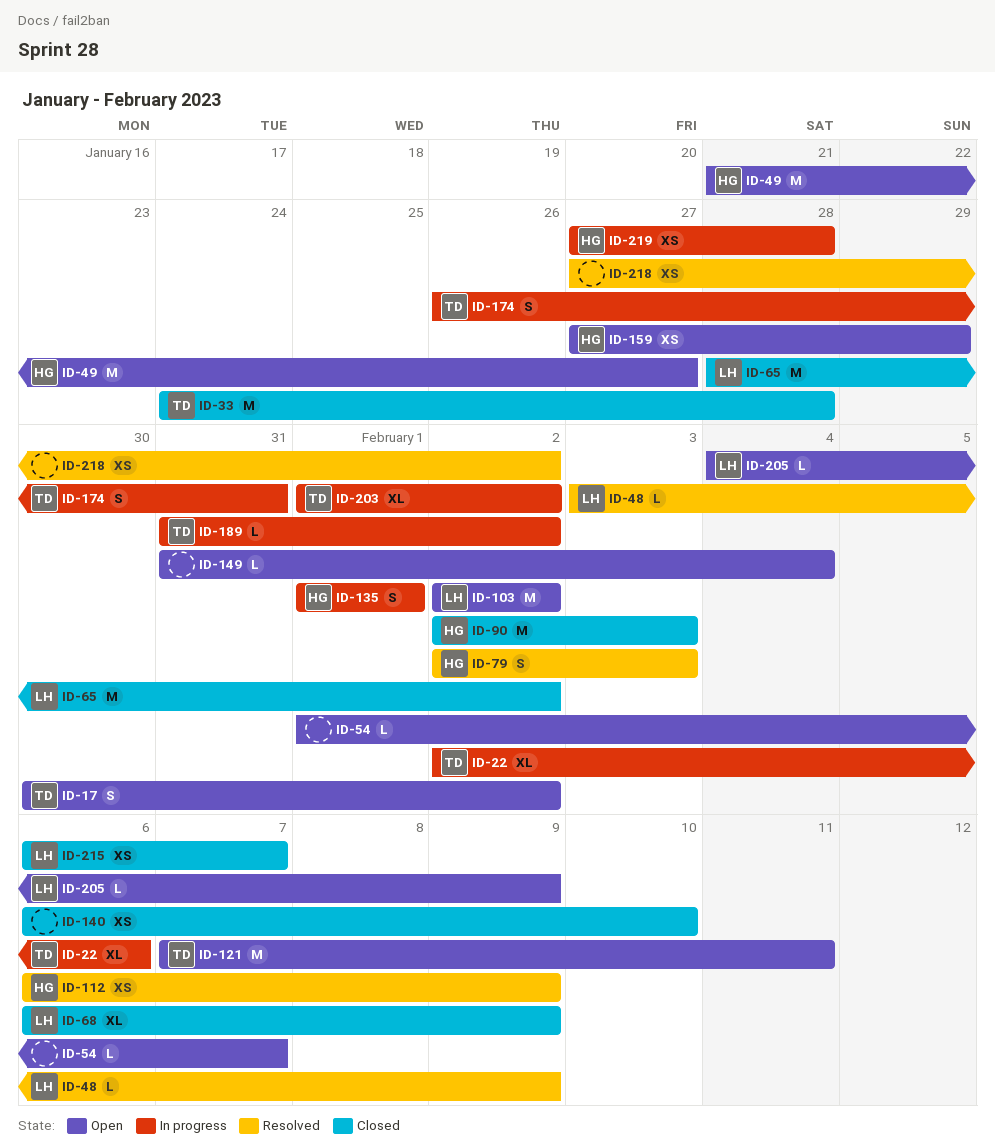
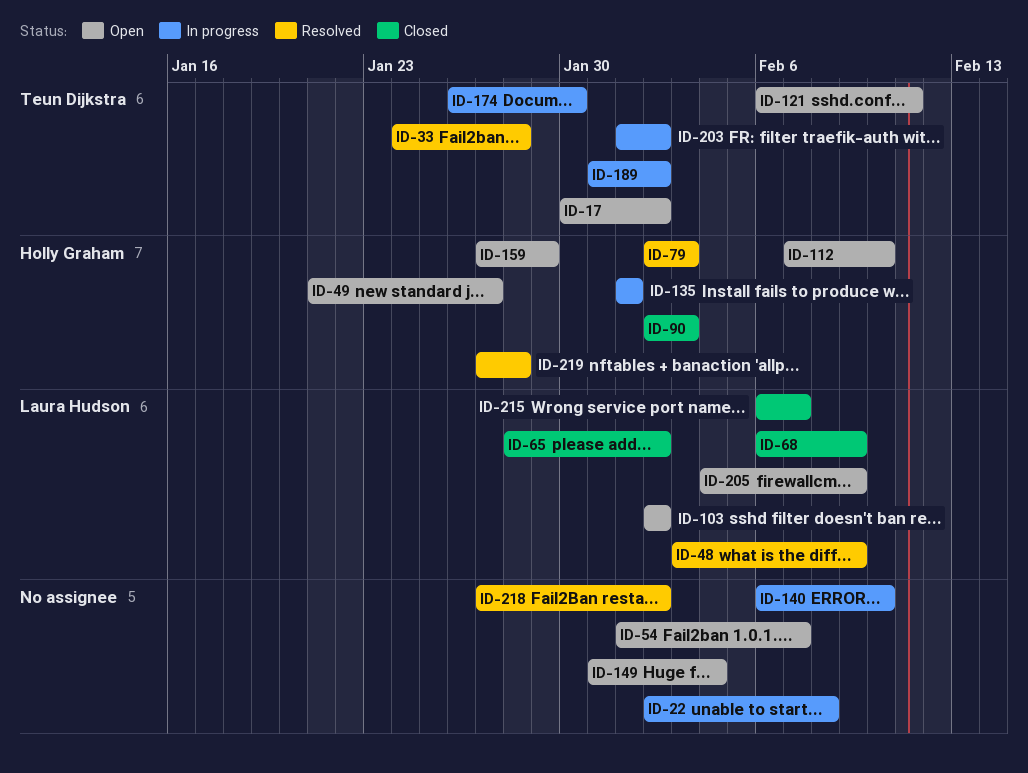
ID-22, owner: Teun Dijkstra -> none
ID-22, due: Feb 6 -> Feb 8
ID-33, status: Closed -> Resolved
ID-112, status: Resolved -> Open
ID-112, start: Feb 6 -> Feb 7
ID-112, due: Feb 9 -> Feb 10
ID-121, start: Feb 7 -> Feb 6
ID-140, status: Closed -> In progress
ID-174, due: Jan 31 -> Jan 30
ID-219, status: In progress -> Resolved

